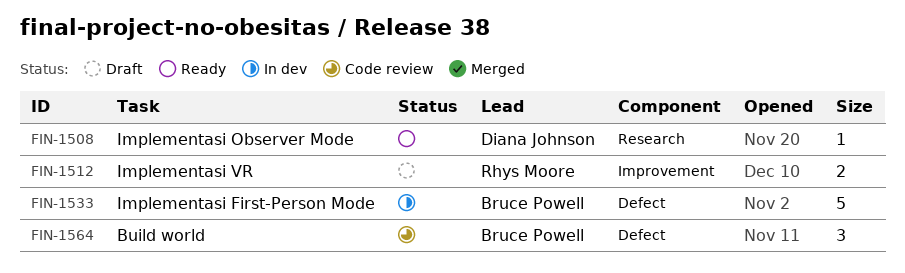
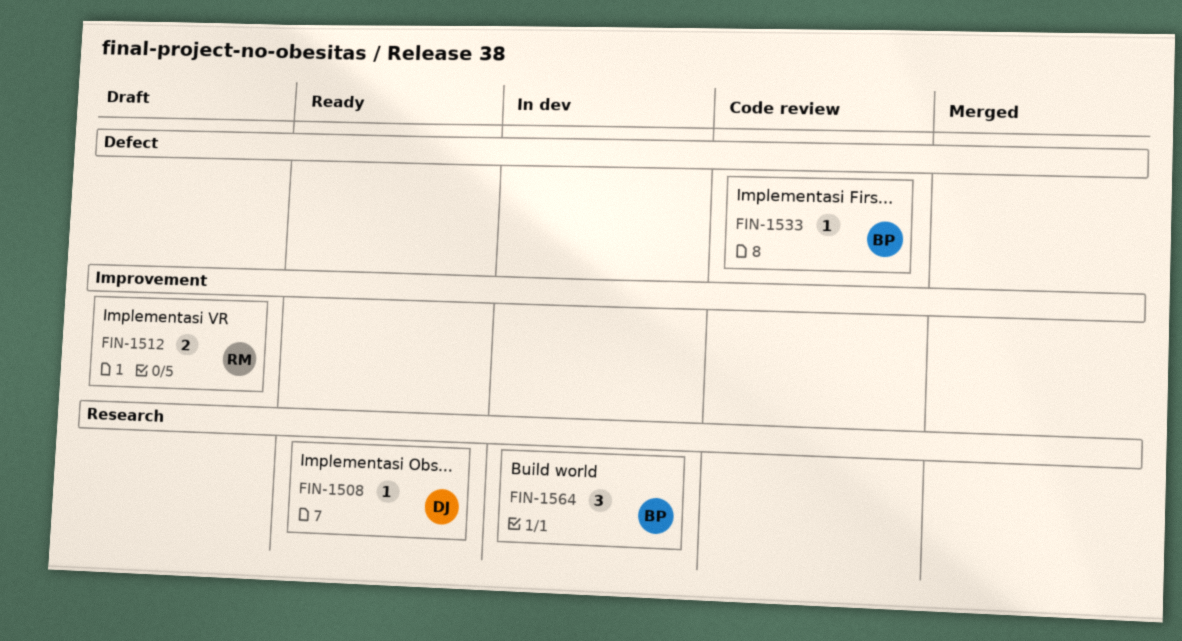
FIN-1533, status: In dev -> Code review
FIN-1533, estimate: 5 -> 1
FIN-1564, status: Code review -> In dev
FIN-1564, label: Defect -> Research

